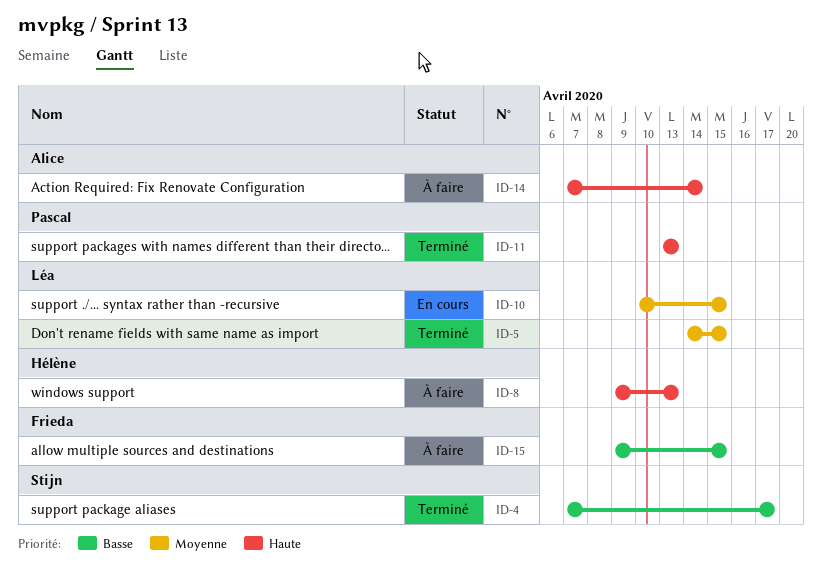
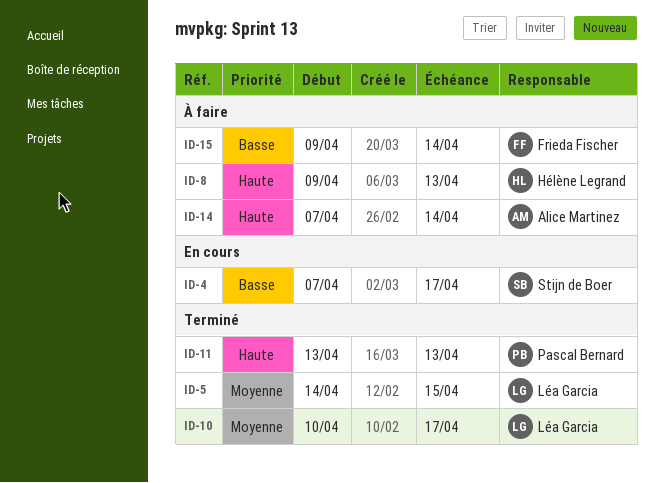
ID-4, status: Terminé -> En cours
ID-10, status: En cours -> Terminé
ID-10, due: Apr 15 -> Apr 17
ID-15, due: Apr 15 -> Apr 14

